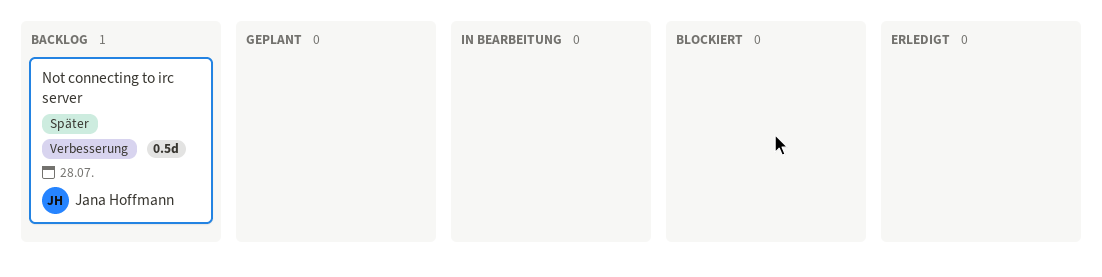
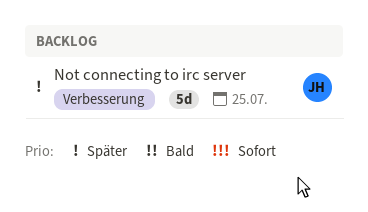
Not connecting to irc server, estimate: 0.5d -> 5d
Not connecting to irc server, due: Jul 28 -> Jul 25

